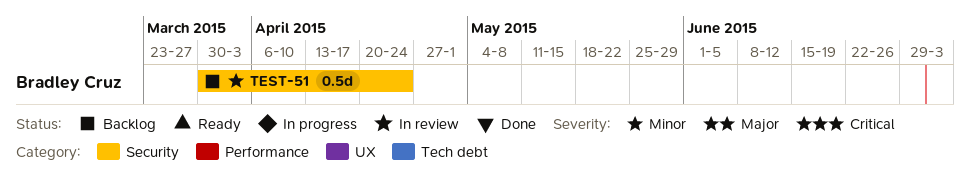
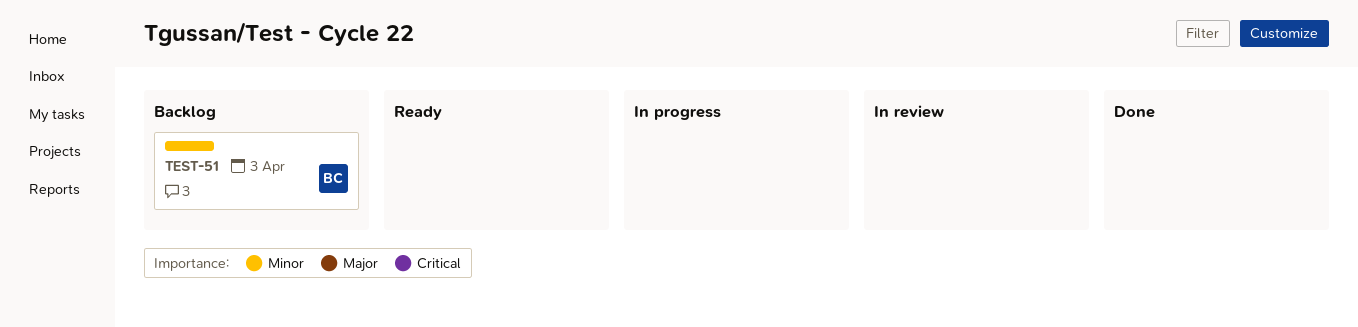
TEST-51, due: Apr 24 -> Apr 3

